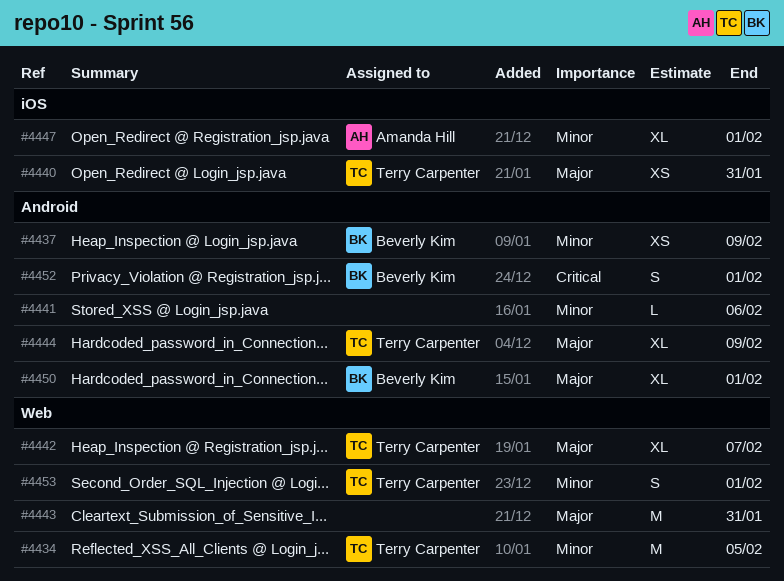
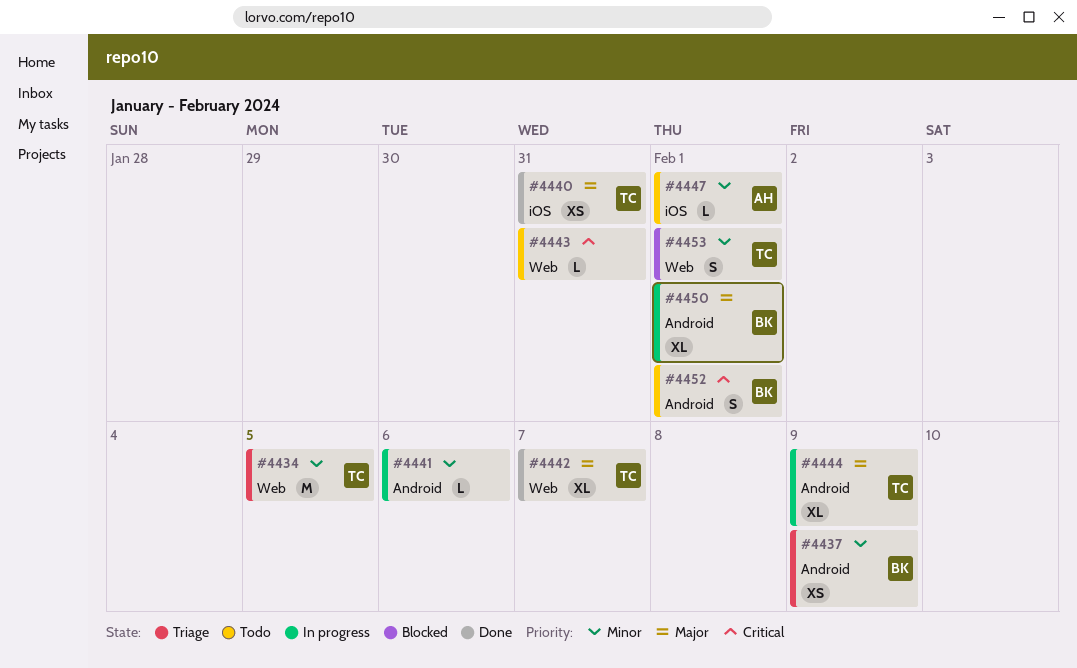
#4443, priority: Major -> Critical
#4443, estimate: M -> L
#4447, estimate: XL -> L

